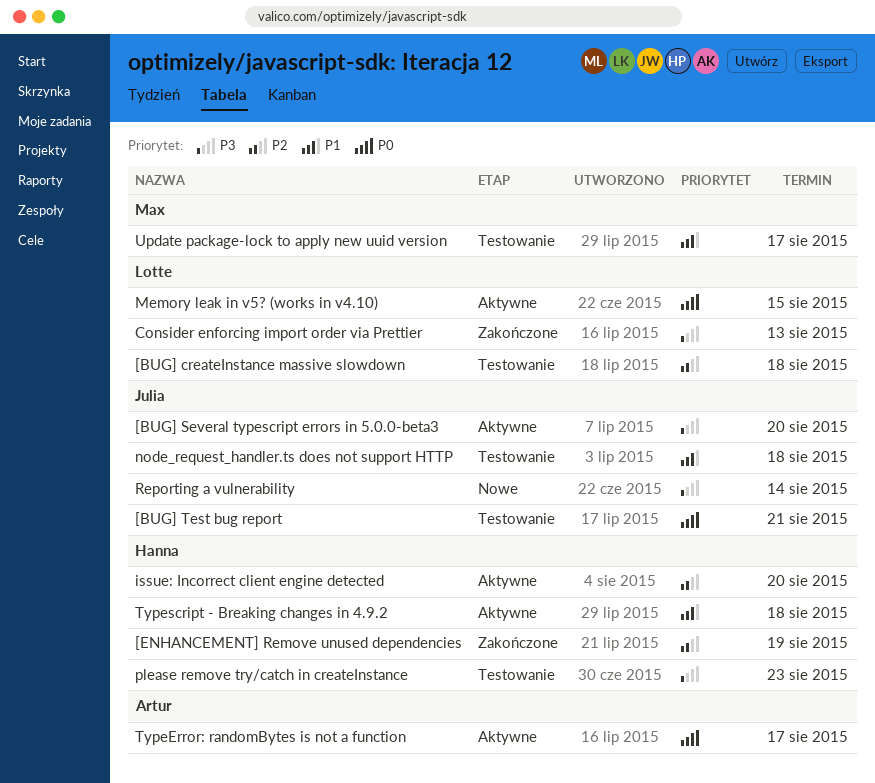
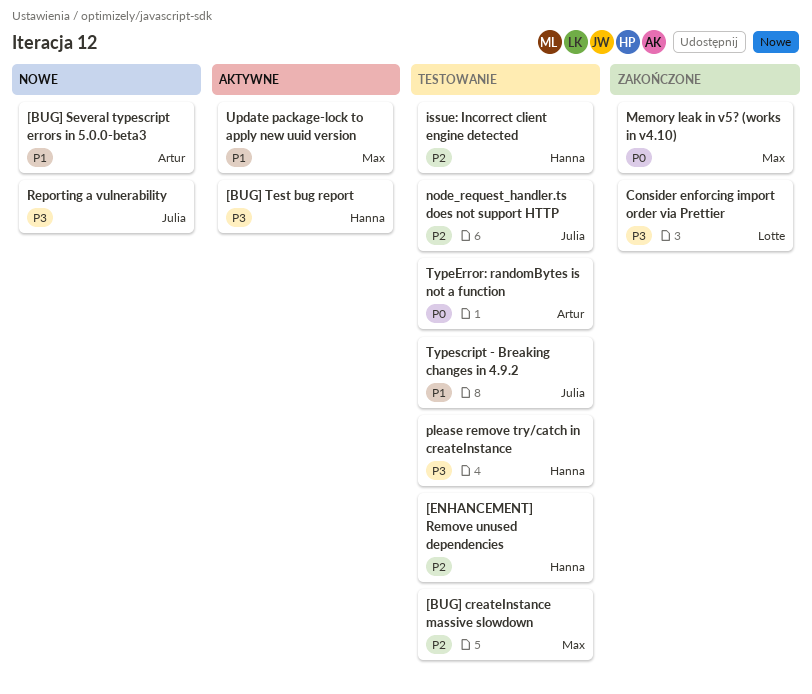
[BUG] createInstance massive slowdown, owner: Lotte -> Max
[BUG] Several typescript errors in 5.0.0-beta3, status: Aktywne -> Nowe
[BUG] Several typescript errors in 5.0.0-beta3, owner: Julia -> Artur
[BUG] Several typescript errors in 5.0.0-beta3, priority: P3 -> P1
[BUG] Test bug report, status: Testowanie -> Aktywne
[BUG] Test bug report, owner: Julia -> Hanna
[BUG] Test bug report, priority: P0 -> P3
[ENHANCEMENT] Remove unused dependencies, status: Zakończone -> Testowanie
issue: Incorrect client engine detected, status: Aktywne -> Testowanie
Memory leak in v5? (works in v4.10), status: Aktywne -> Zakończone
Memory leak in v5? (works in v4.10), owner: Lotte -> Max
node_request_handler.ts does not support HTTP, priority: P1 -> P2
TypeError: randomBytes is not a function, status: Aktywne -> Testowanie
Typescript - Breaking changes in 4.9.2, status: Aktywne -> Testowanie
Typescript - Breaking changes in 4.9.2, owner: Hanna -> Julia
Update package-lock to apply new uuid version, status: Testowanie -> Aktywne

